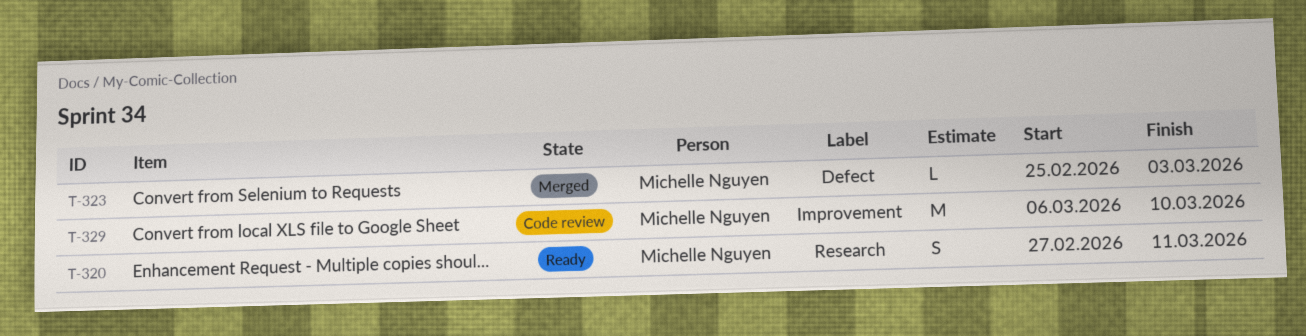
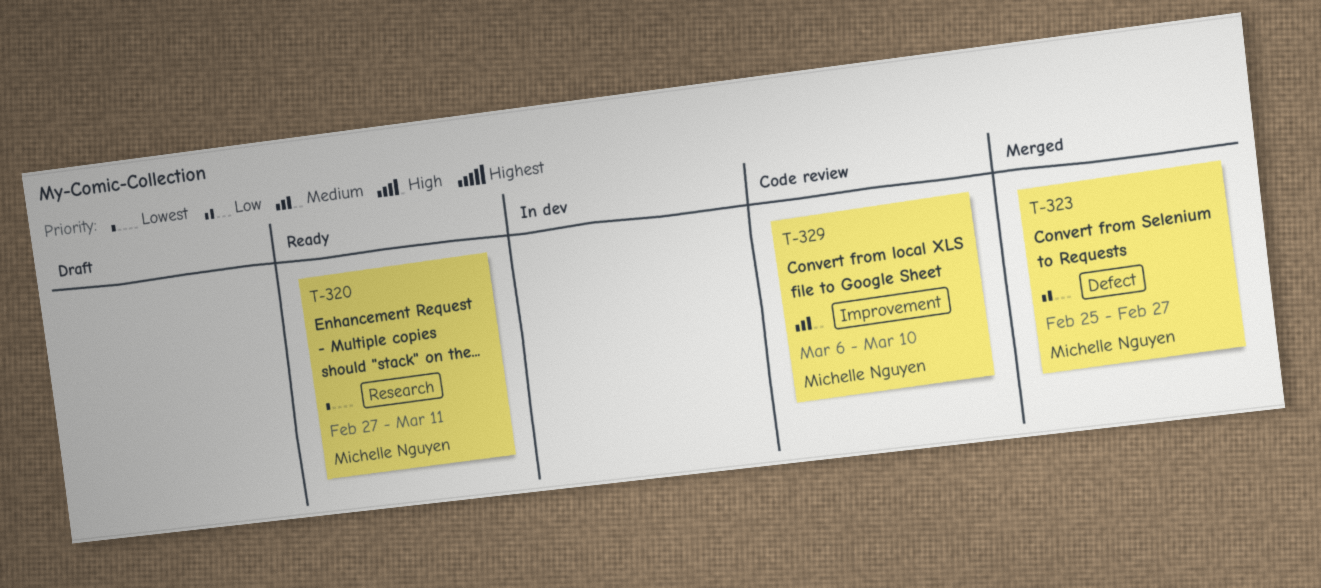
T-323, due: Mar 3 -> Feb 27

